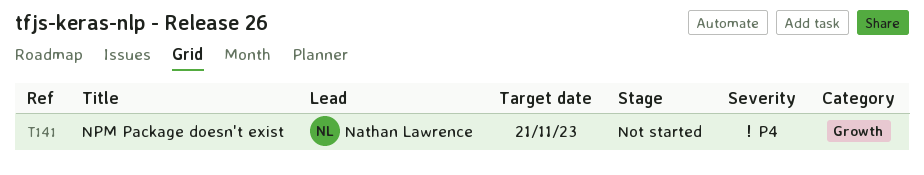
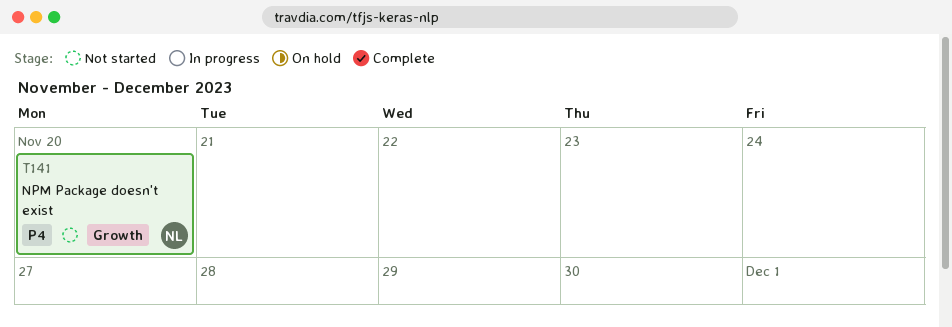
T141, due: Nov 21 -> Nov 20

